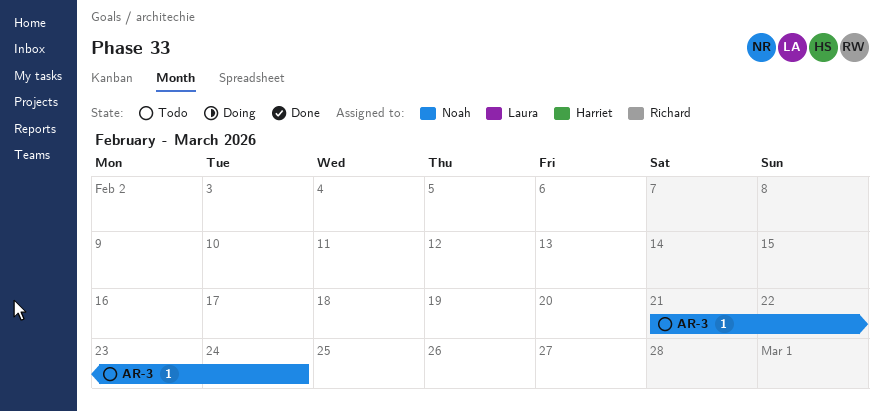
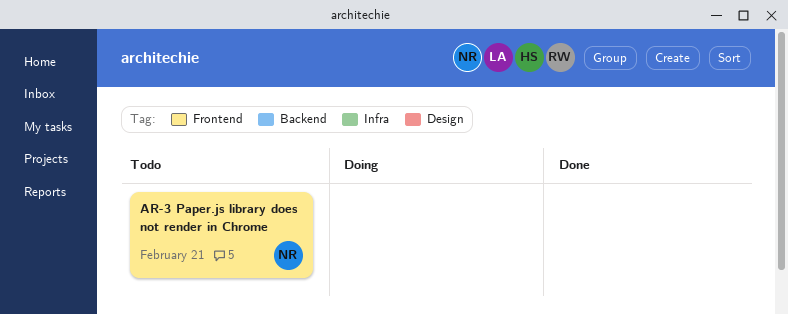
AR-3, due: Feb 24 -> Feb 21

